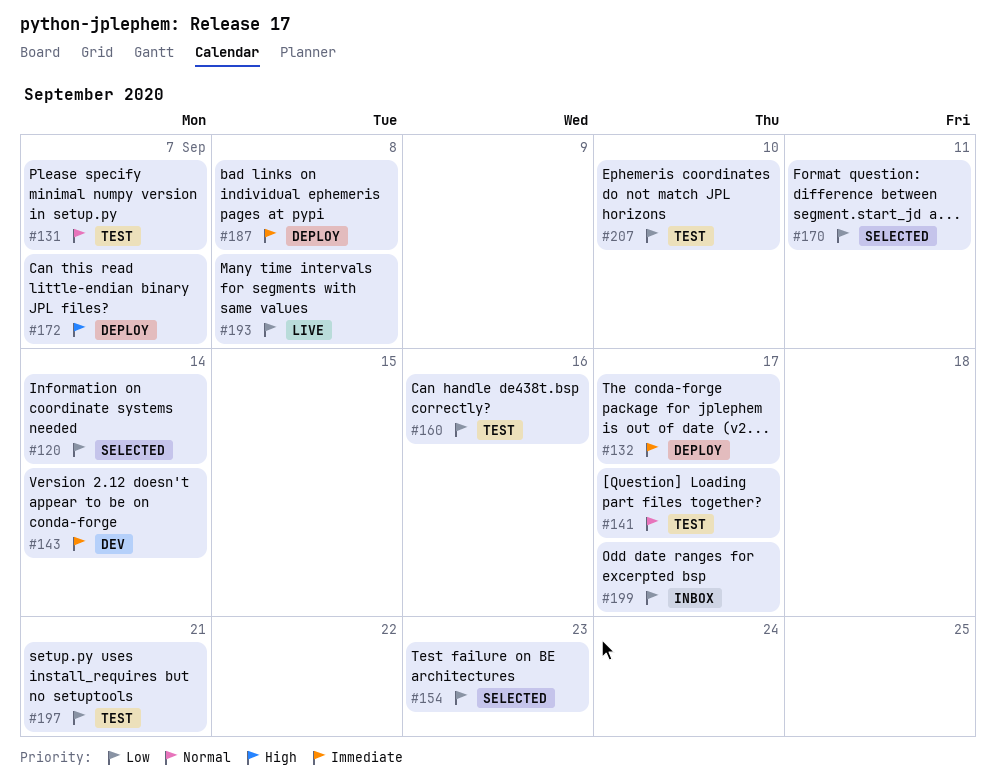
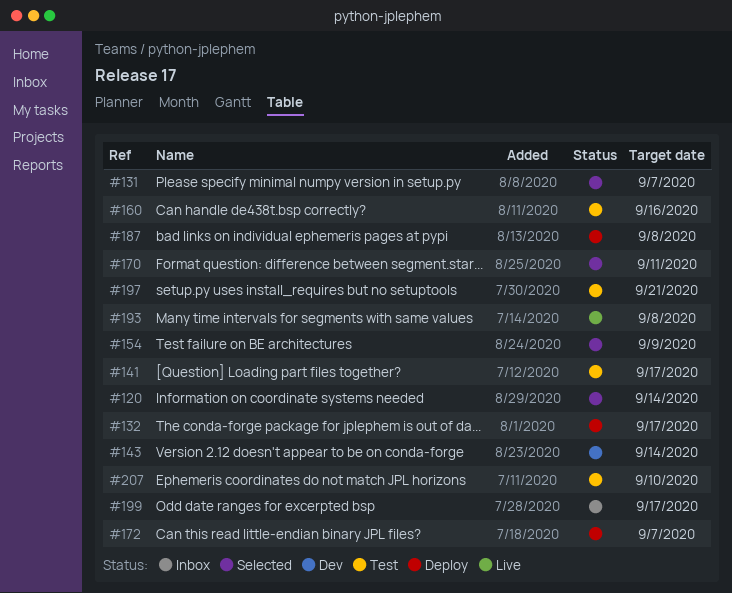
#131, status: Test -> Selected
#154, due: Sep 23 -> Sep 9

